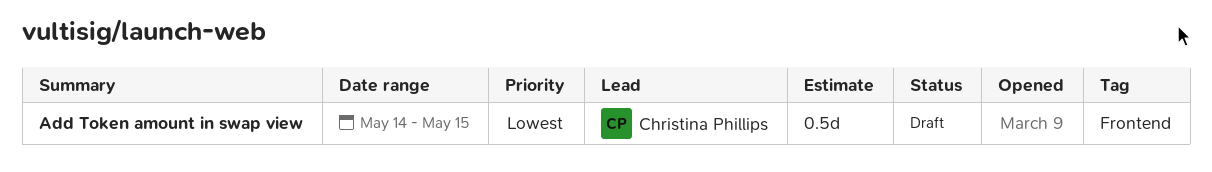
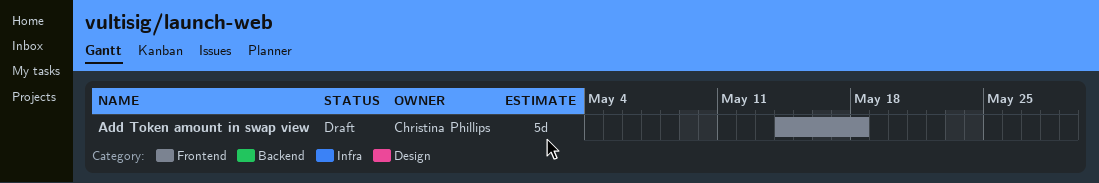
Add Token amount in swap view, estimate: 0.5d -> 5d
Add Token amount in swap view, due: May 15 -> May 18

